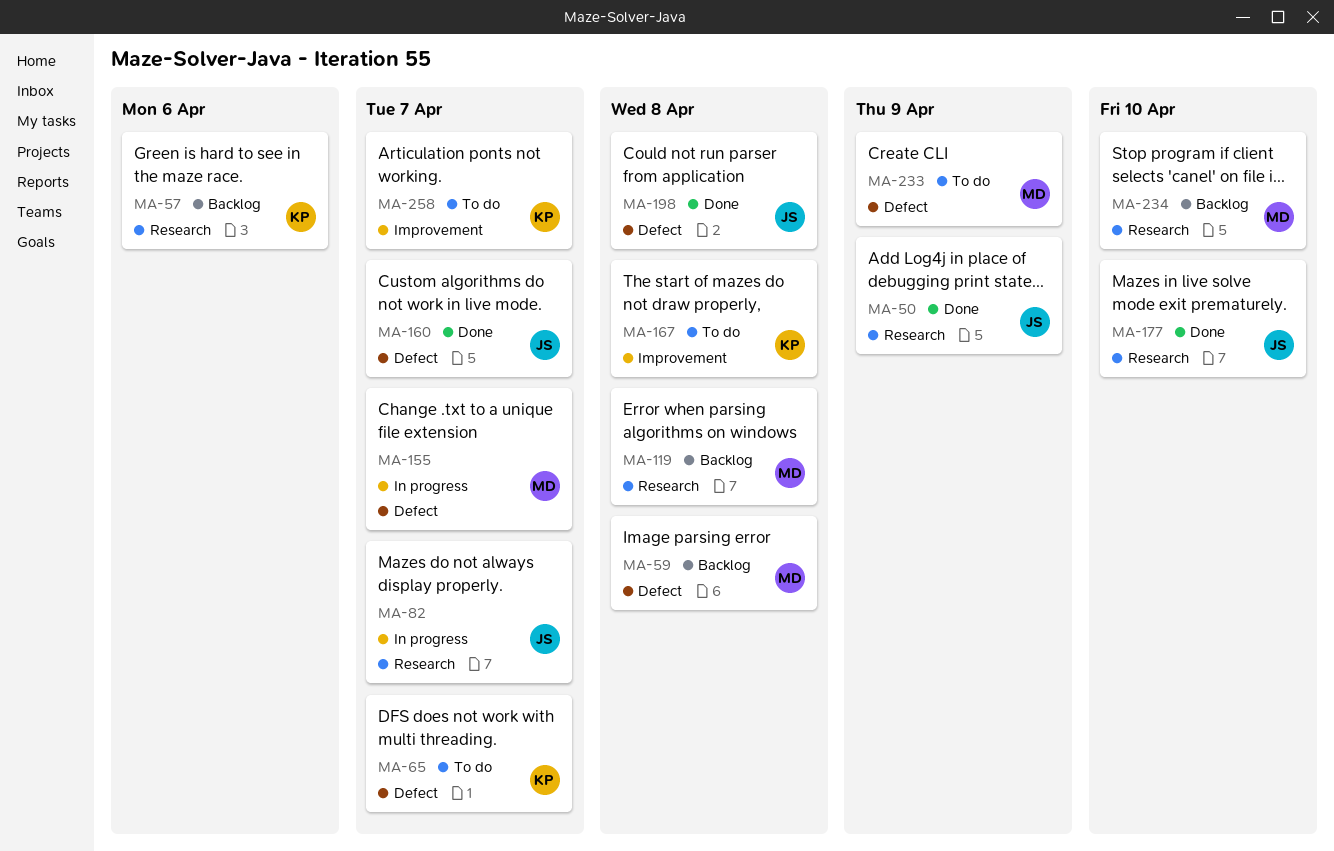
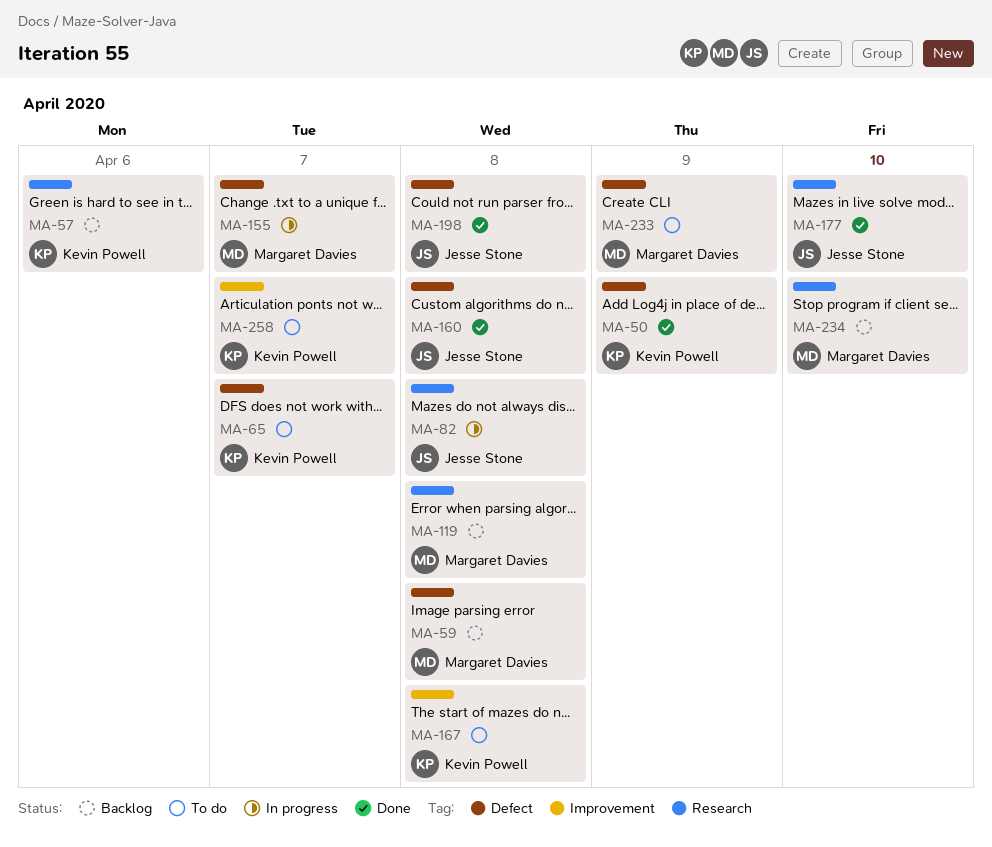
MA-50, owner: Jesse Stone -> Kevin Powell
MA-50, label: Research -> Defect
MA-82, due: Apr 7 -> Apr 8
MA-160, due: Apr 7 -> Apr 8

